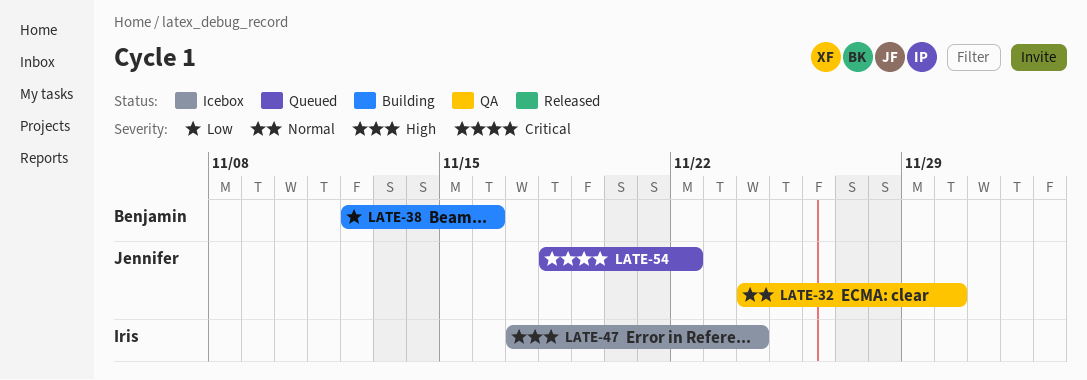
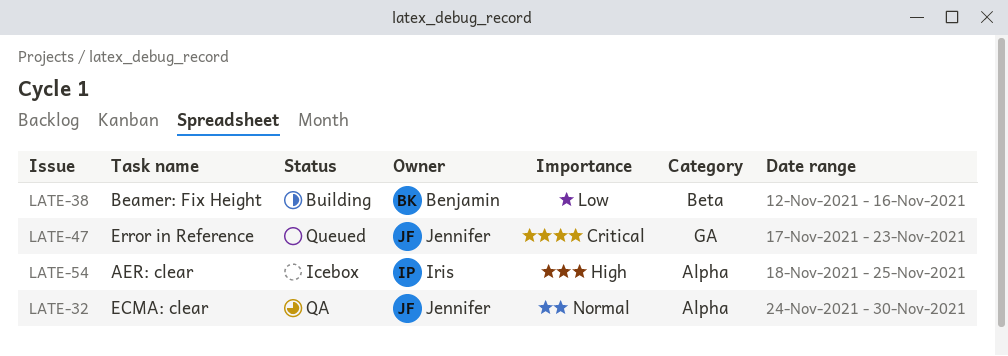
LATE-47, status: Icebox -> Queued
LATE-47, owner: Iris -> Jennifer
LATE-47, priority: High -> Critical
LATE-47, due: Nov 24 -> Nov 23
LATE-54, status: Queued -> Icebox
LATE-54, owner: Jennifer -> Iris
LATE-54, priority: Critical -> High
LATE-54, due: Nov 22 -> Nov 25

